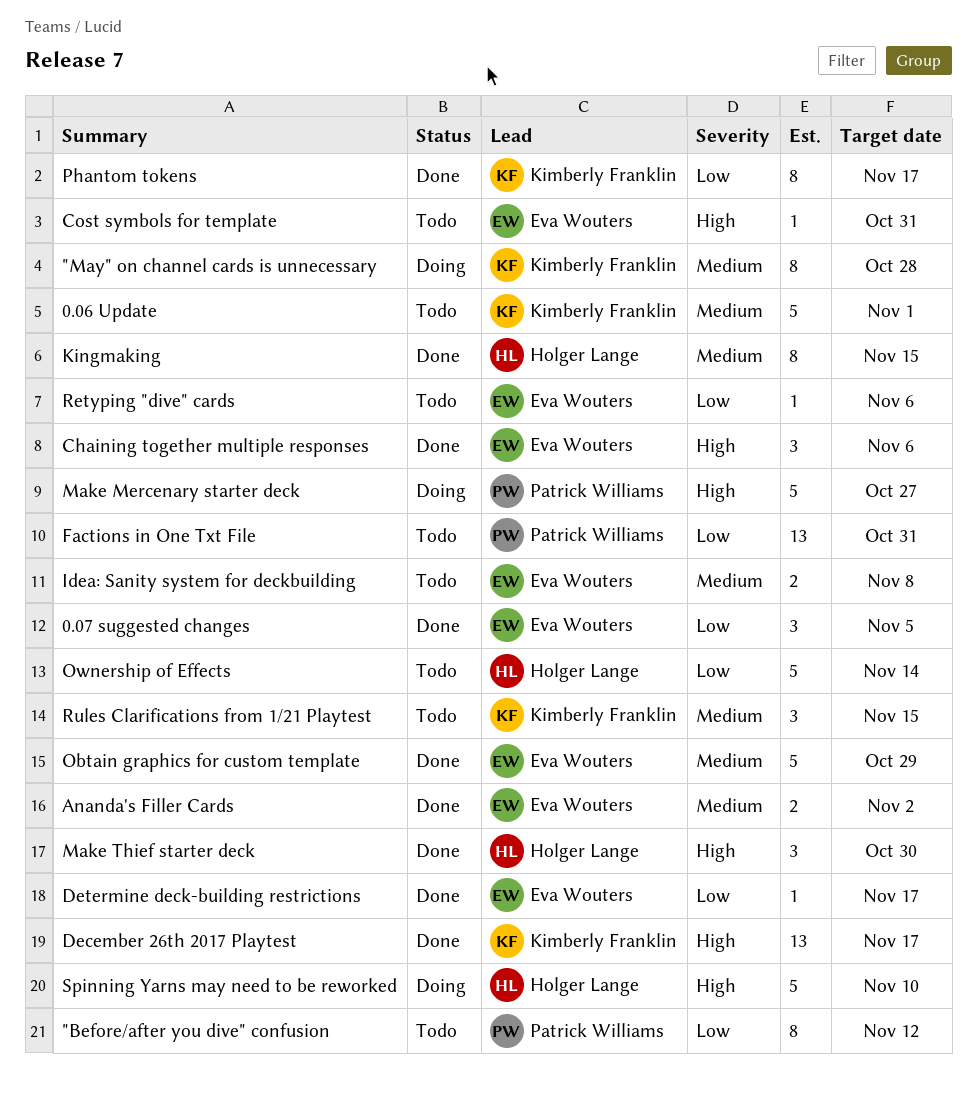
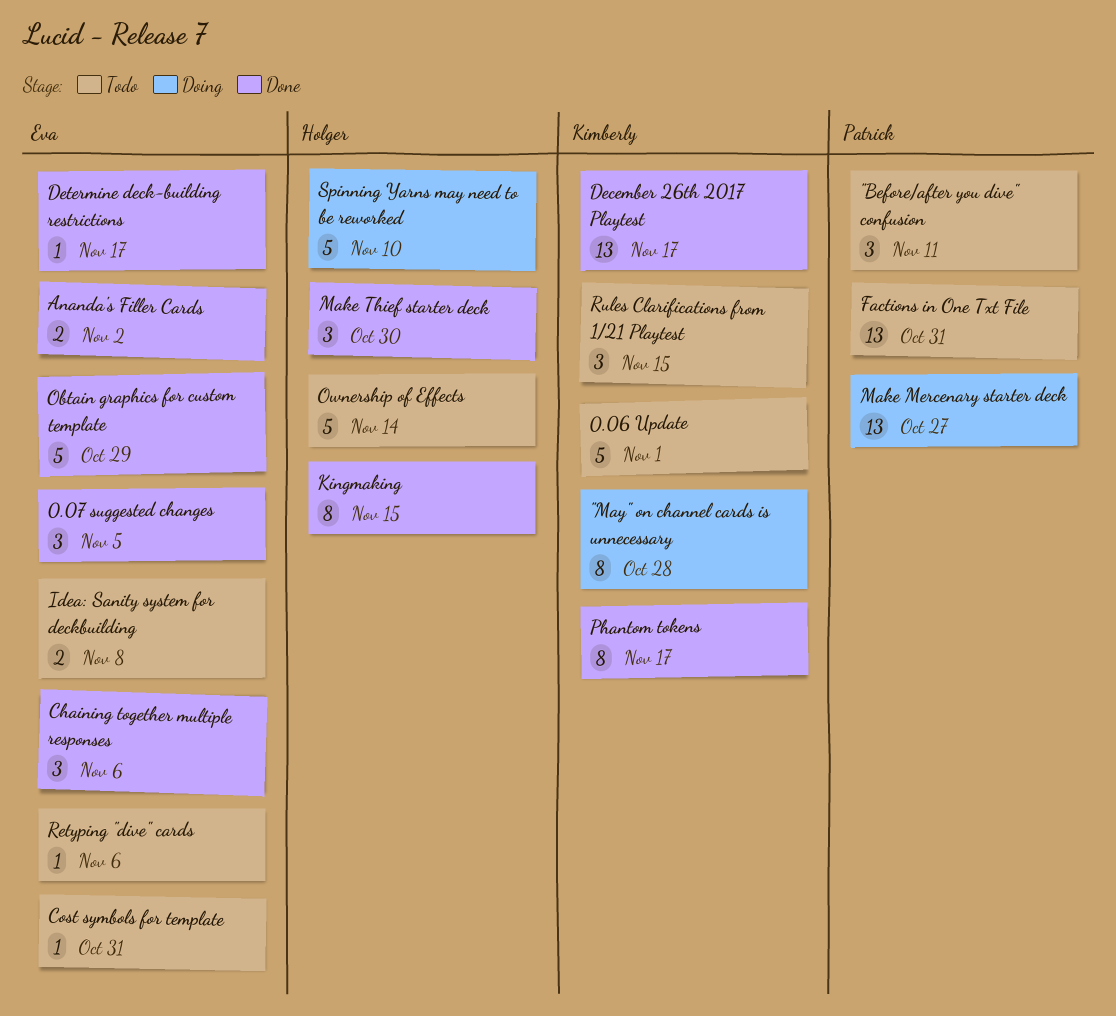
"Before/after you dive" confusion, estimate: 8 -> 3
"Before/after you dive" confusion, due: Nov 12 -> Nov 11
Make Mercenary starter deck, estimate: 5 -> 13

